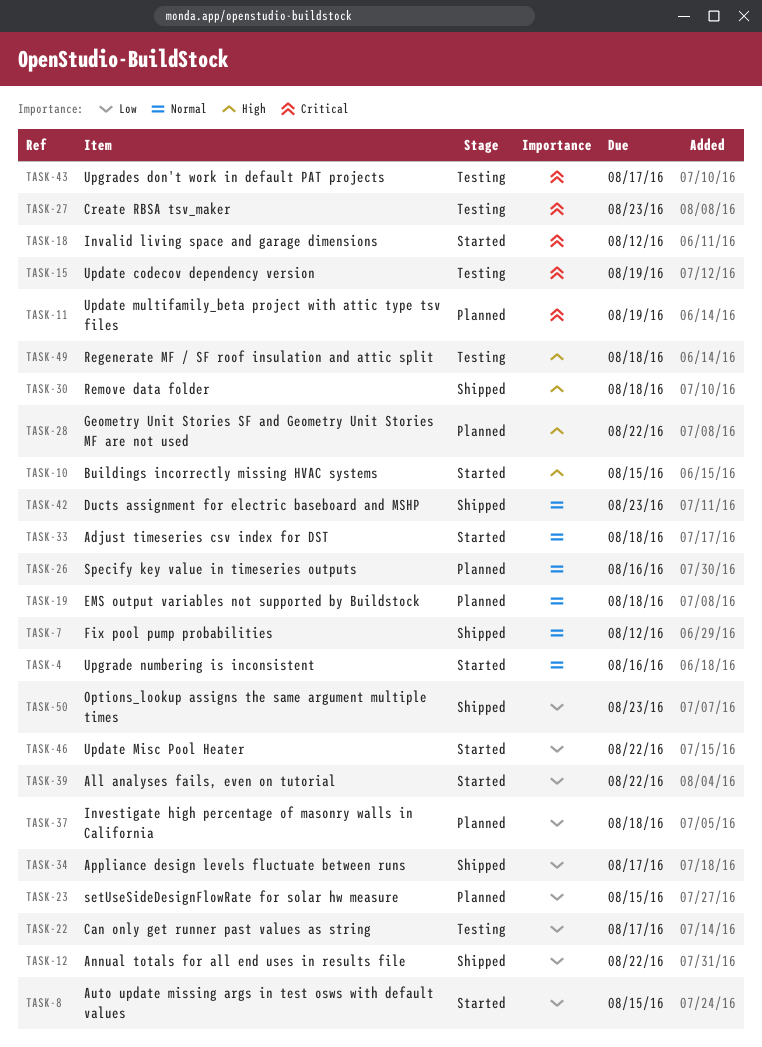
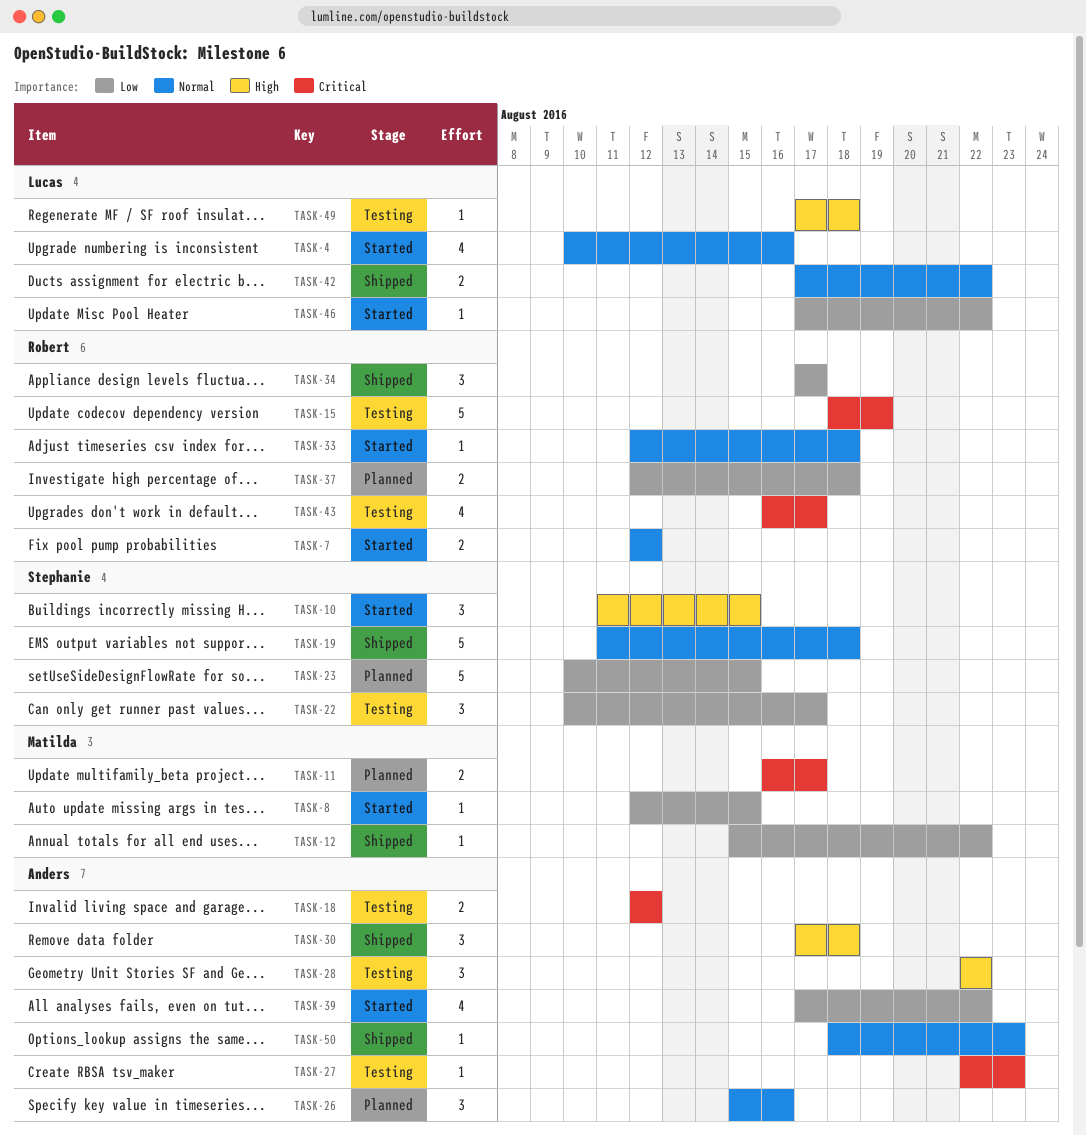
TASK-7, status: Shipped -> Started
TASK-11, due: Aug 19 -> Aug 17
TASK-18, status: Started -> Testing
TASK-19, status: Planned -> Shipped
TASK-28, status: Planned -> Testing
TASK-42, due: Aug 23 -> Aug 22
TASK-50, priority: Low -> Normal

